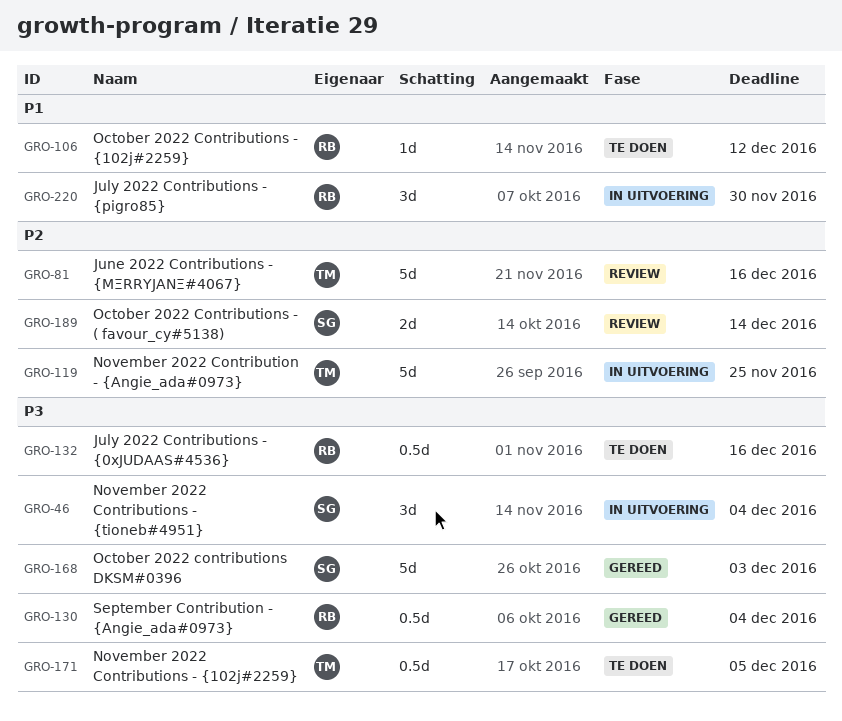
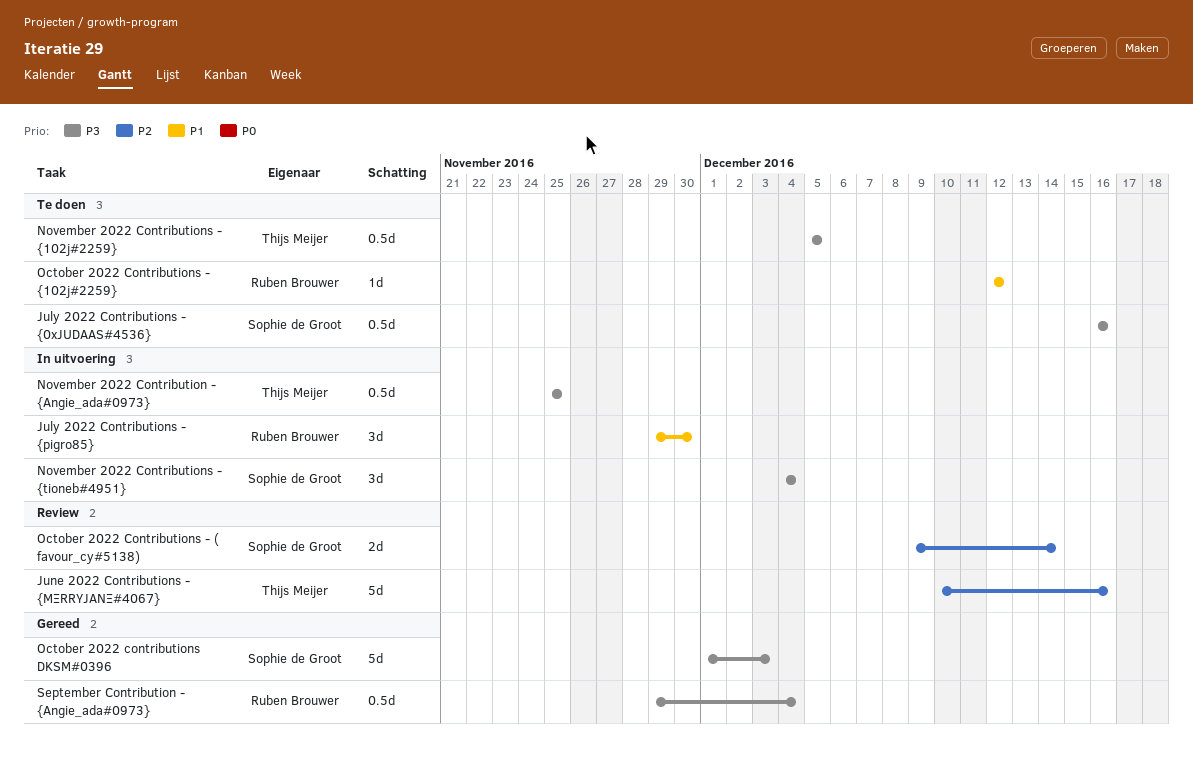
July 2022 Contributions - {0xJUDAAS#4536}, owner: Ruben Brouwer -> Sophie de Groot
November 2022 Contribution - {Angie_ada#0973}, priority: P2 -> P3
November 2022 Contribution - {Angie_ada#0973}, estimate: 5d -> 0.5d

